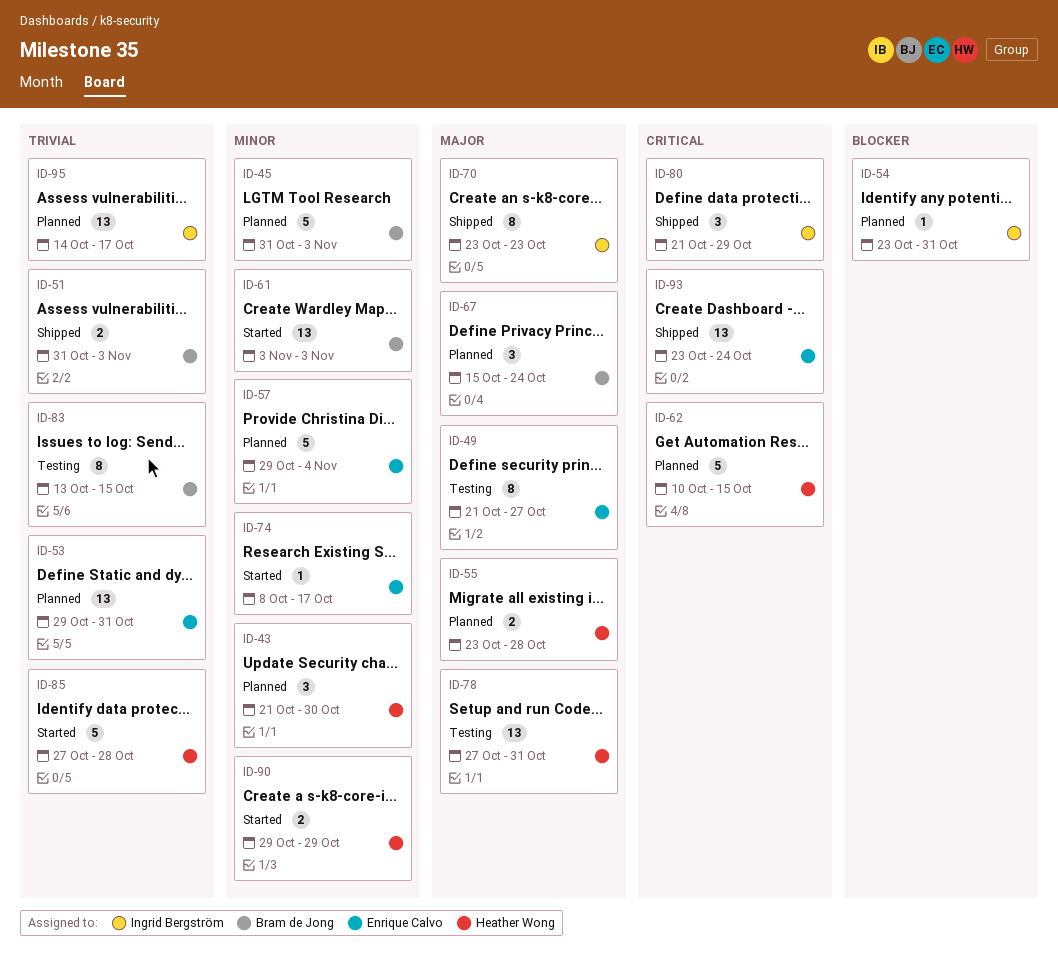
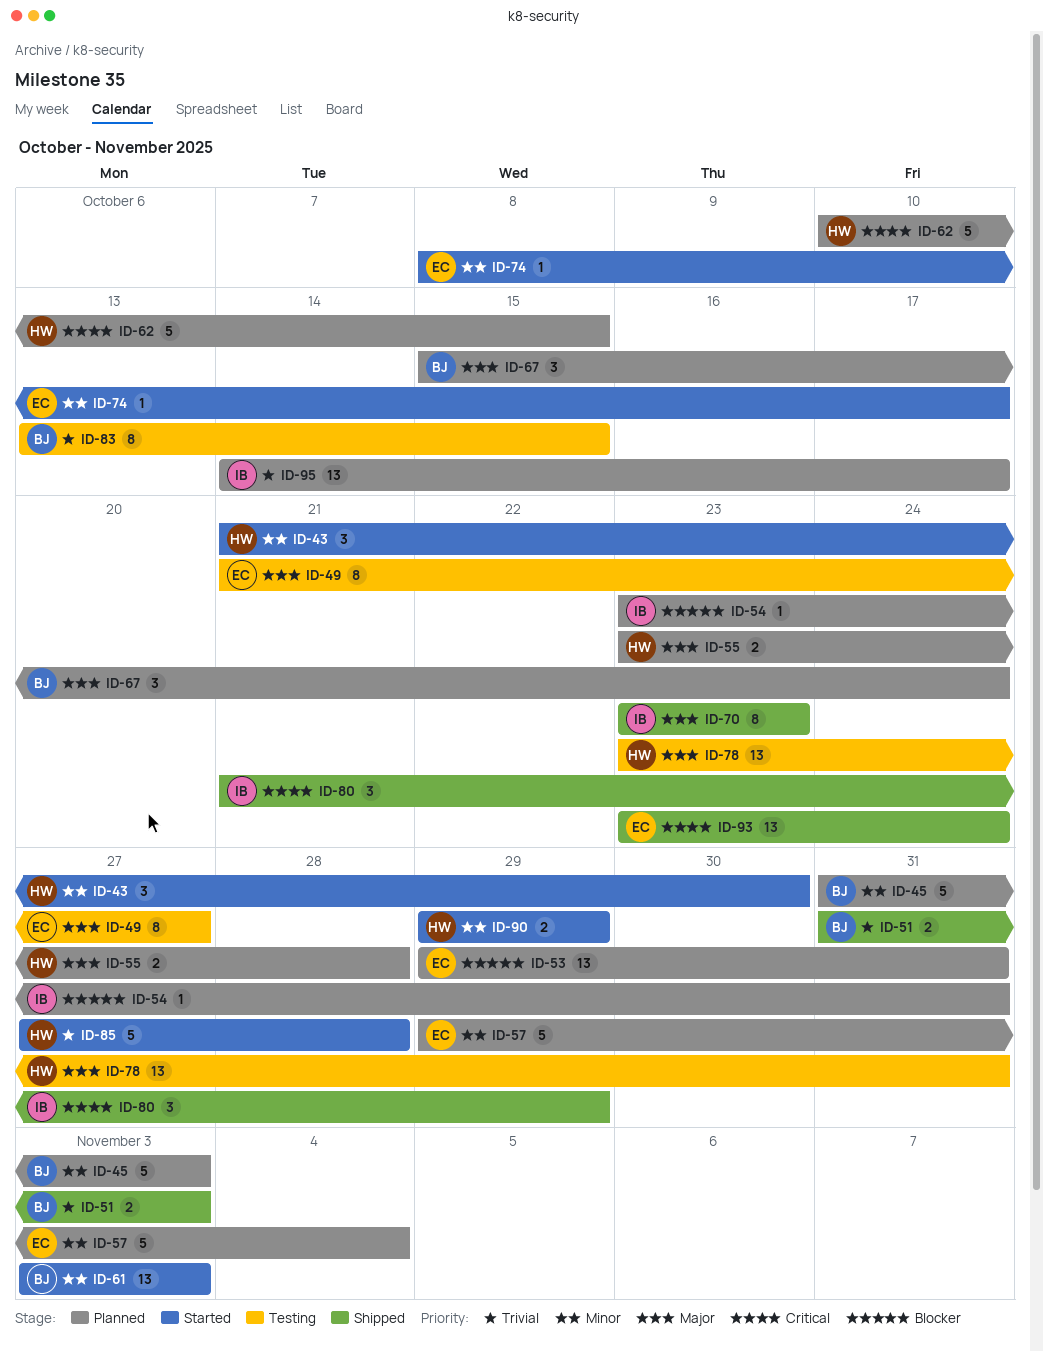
ID-43, status: Planned -> Started
ID-53, priority: Trivial -> Blocker
ID-78, start: Oct 27 -> Oct 23

